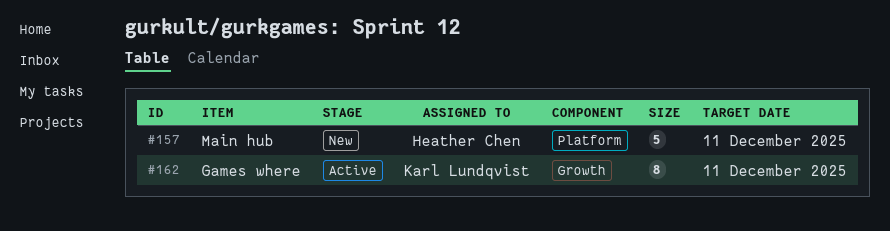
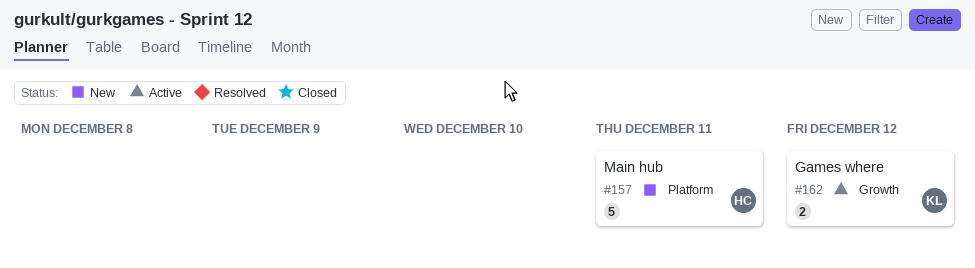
#162, estimate: 8 -> 2
#162, due: Dec 11 -> Dec 12

